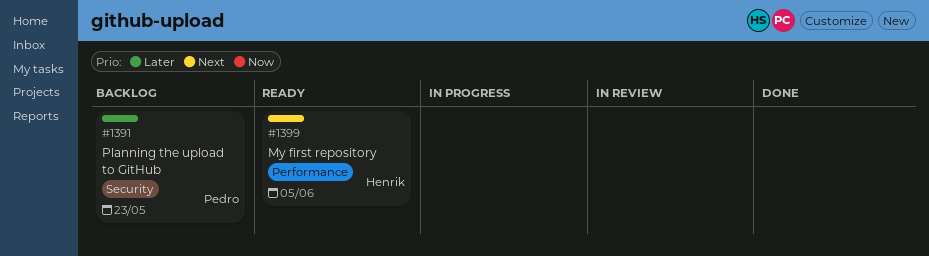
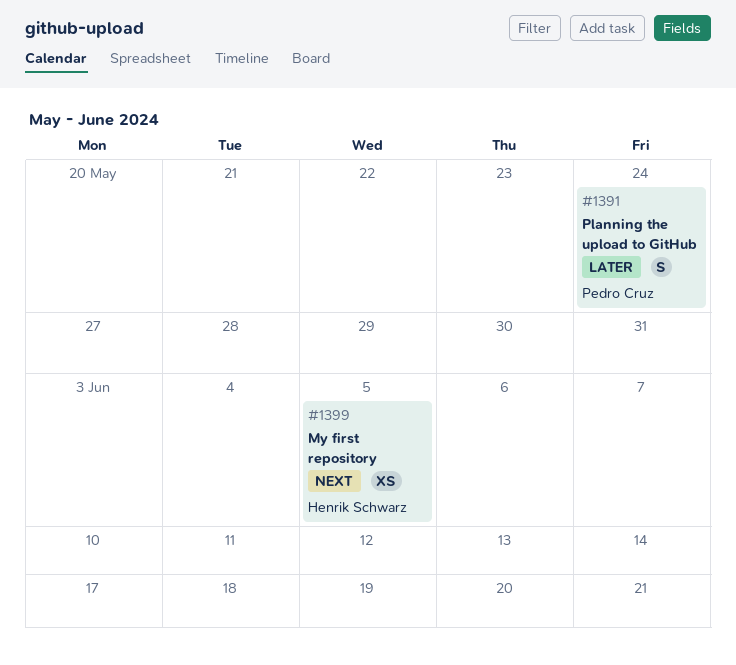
#1391, due: May 23 -> May 24

